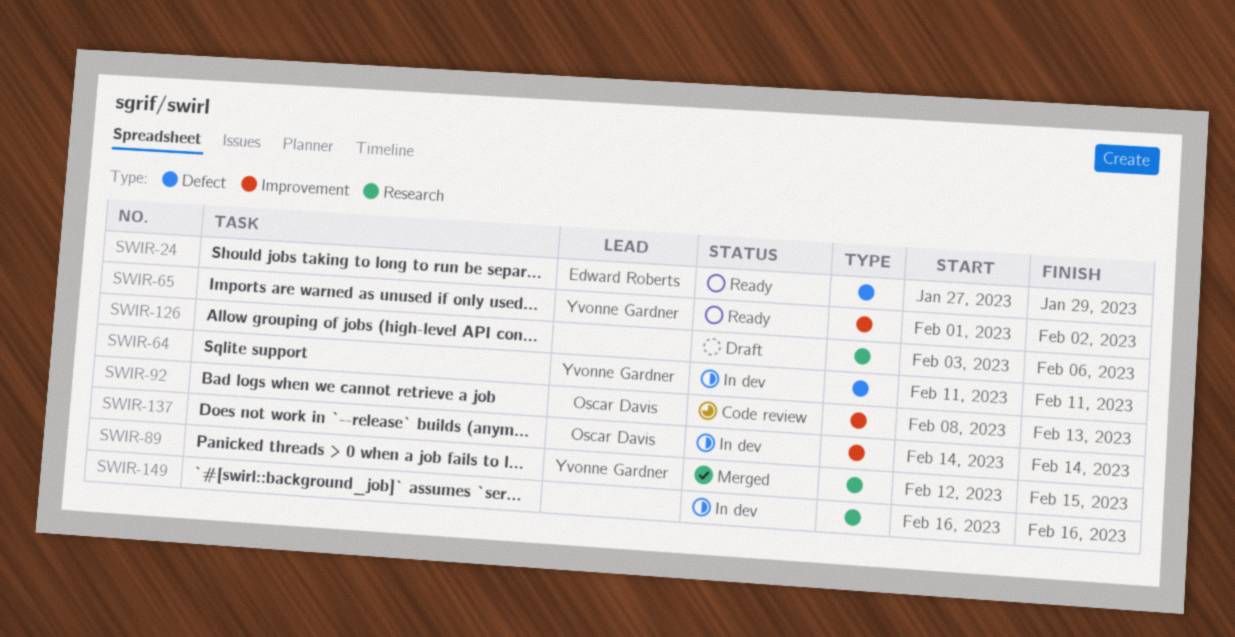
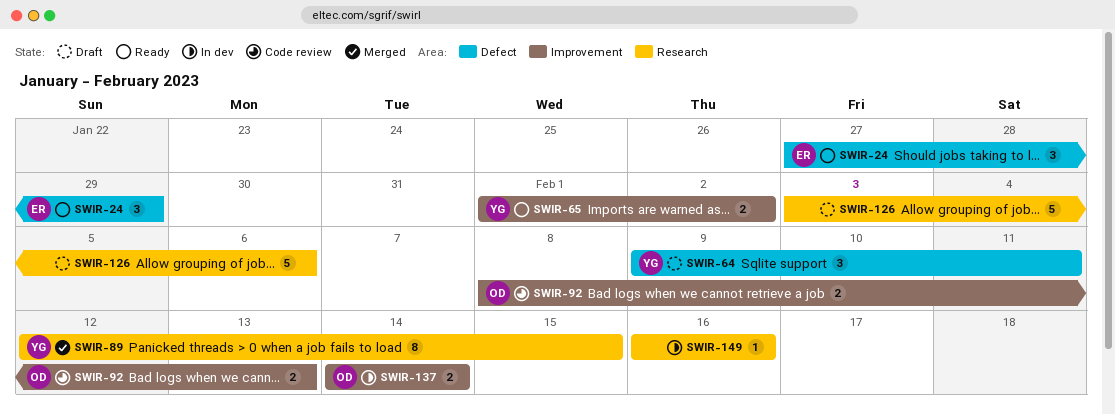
SWIR-64, status: In dev -> Draft
SWIR-64, start: Feb 11 -> Feb 9

